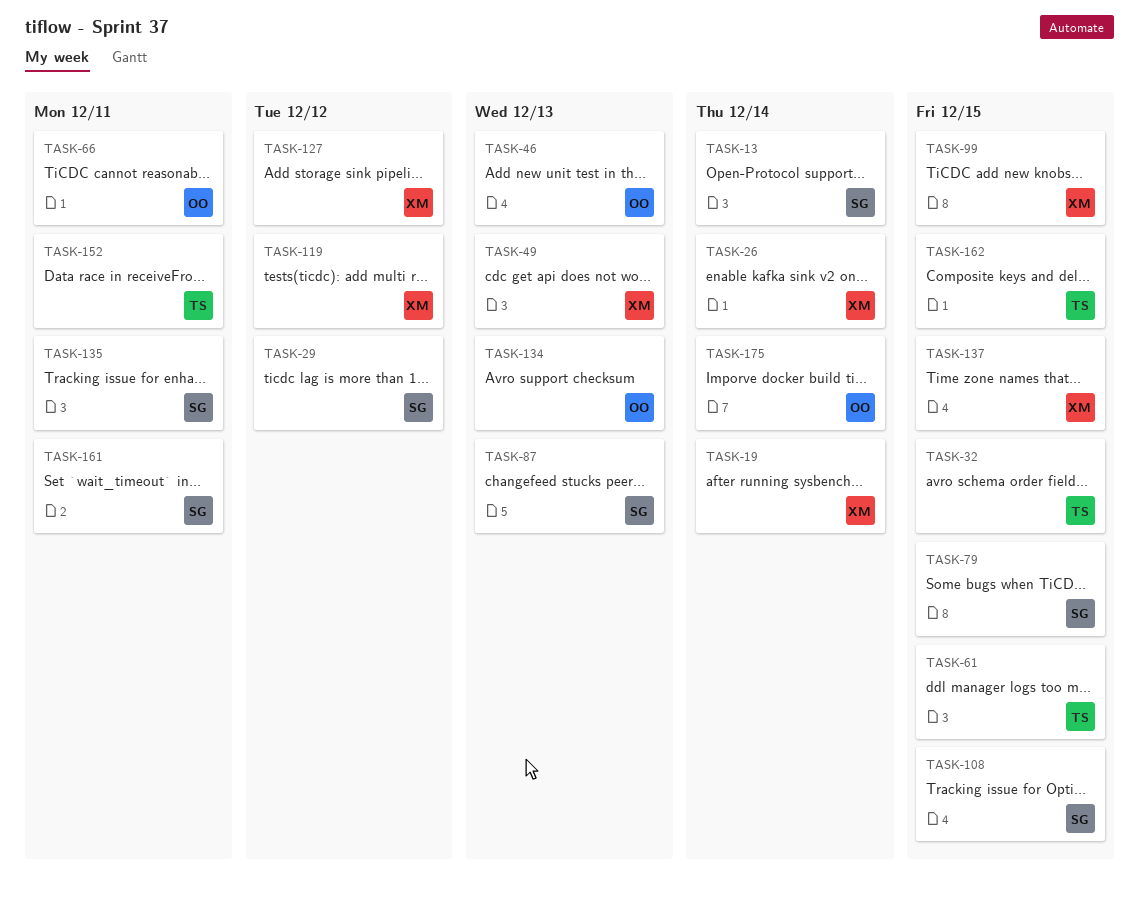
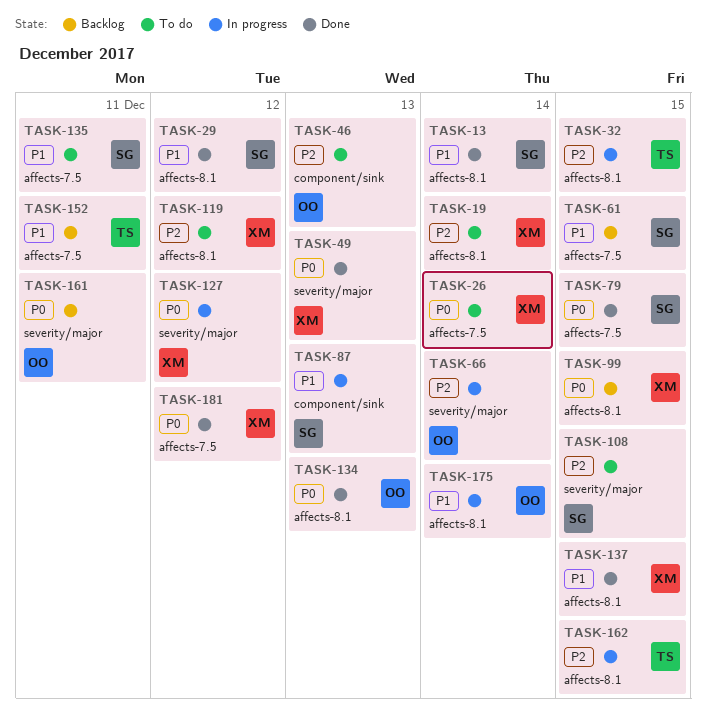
TASK-61, owner: TS -> SG
TASK-66, due: Dec 11 -> Dec 14
TASK-161, owner: SG -> OO
TASK-181: none -> present

